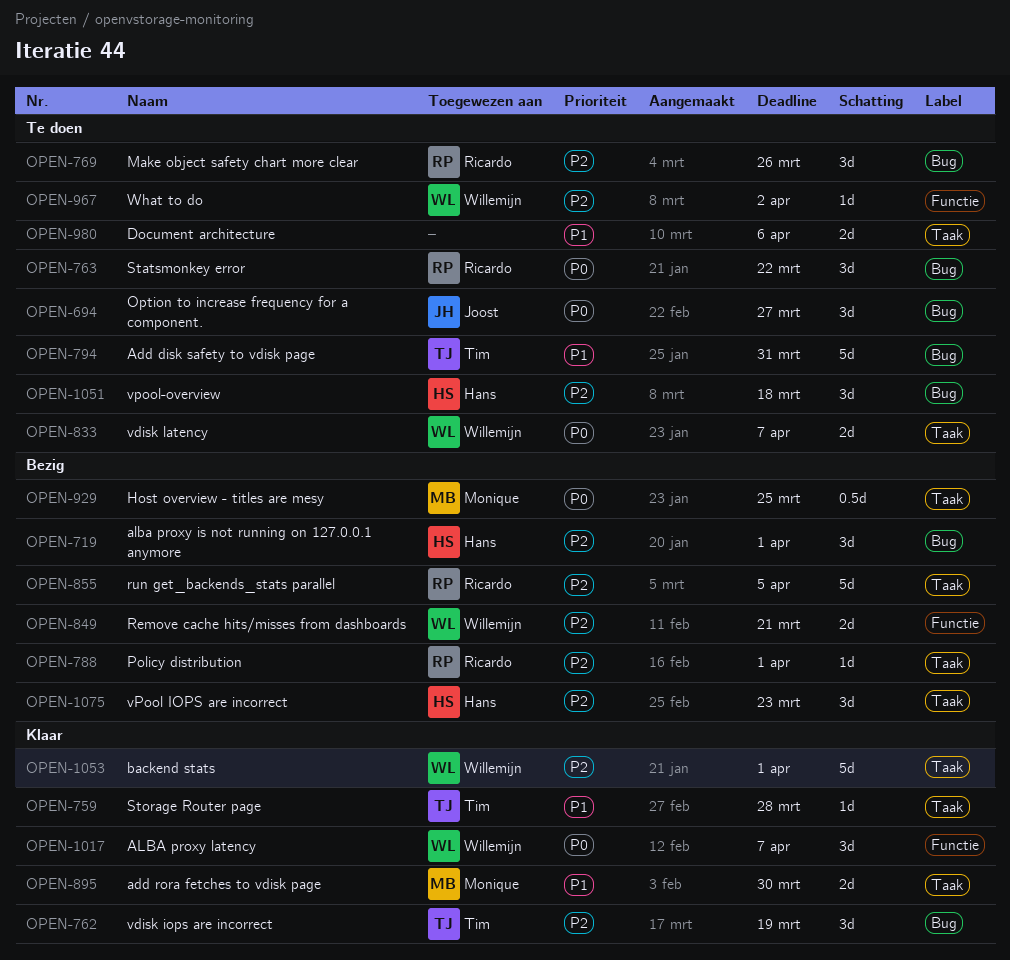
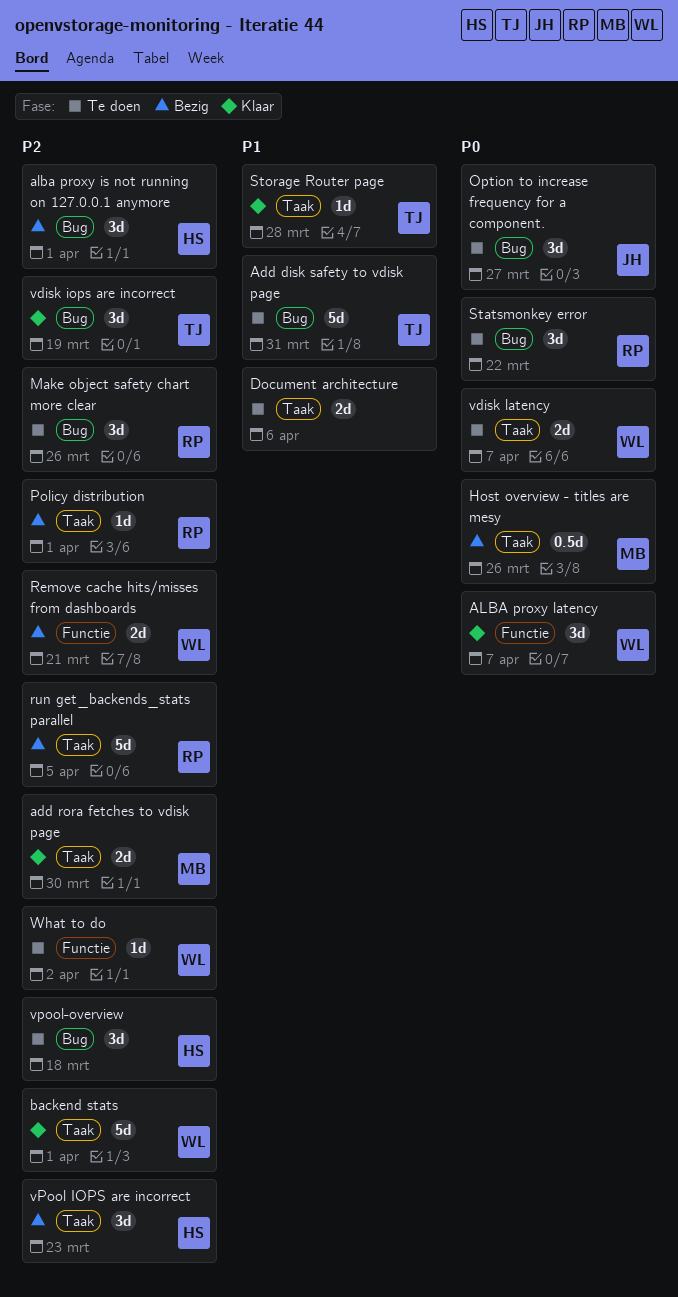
add rora fetches to vdisk page, priority: P1 -> P2
Host overview - titles are mesy, due: Mar 25 -> Mar 26

